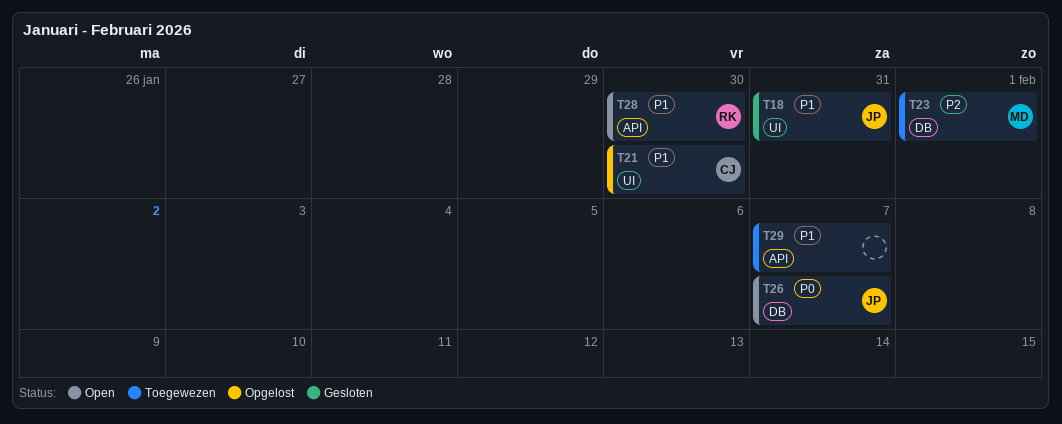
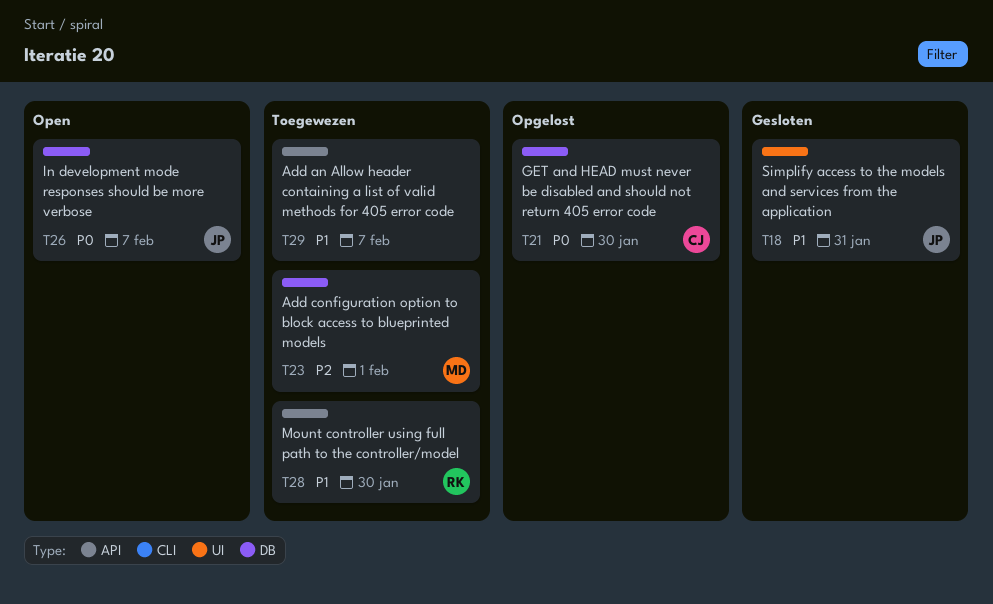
T21, priority: P1 -> P0
T21, label: UI -> DB
T28, status: Open -> Toegewezen

